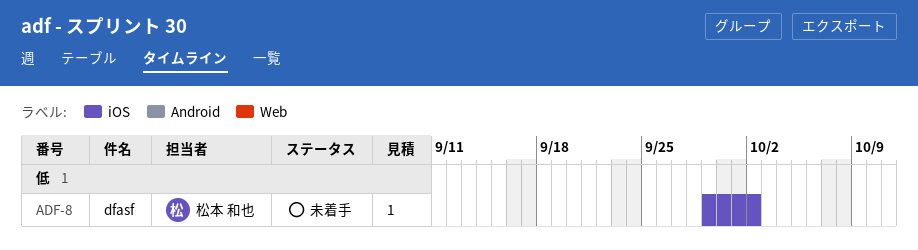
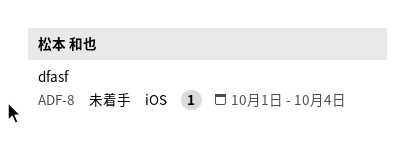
ADF-8, start: Sep 29 -> Oct 1
ADF-8, due: Oct 2 -> Oct 4

